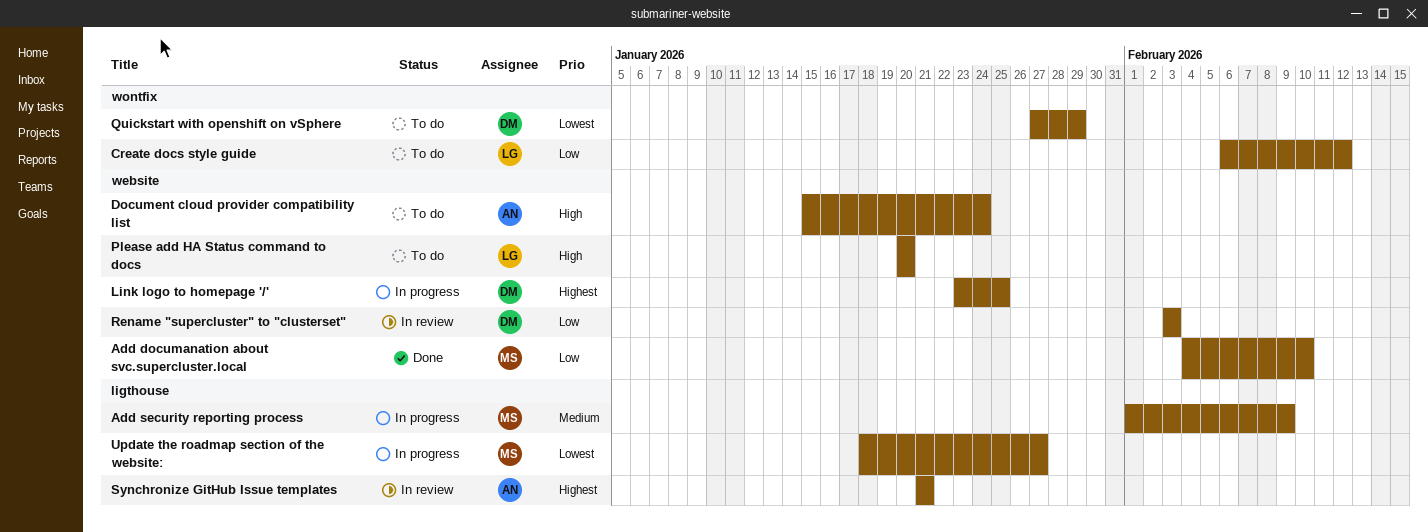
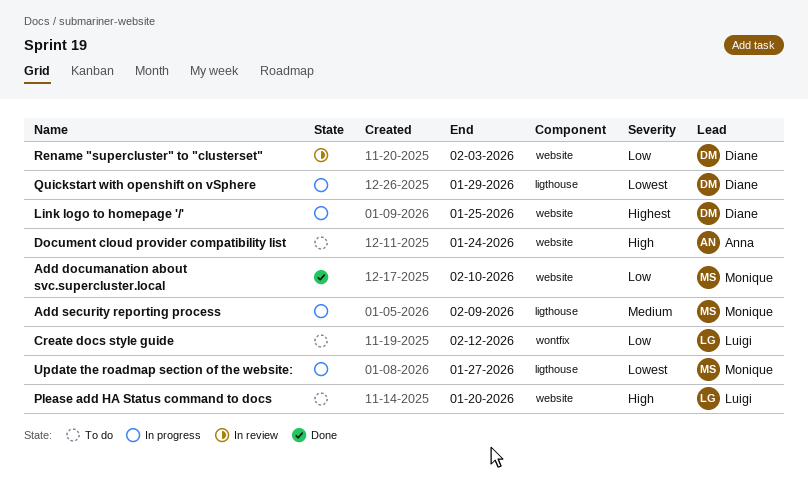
Quickstart with openshift on vSphere, status: To do -> In progress
Quickstart with openshift on vSphere, label: wontfix -> ligthouse
Synchronize GitHub Issue templates: present -> none

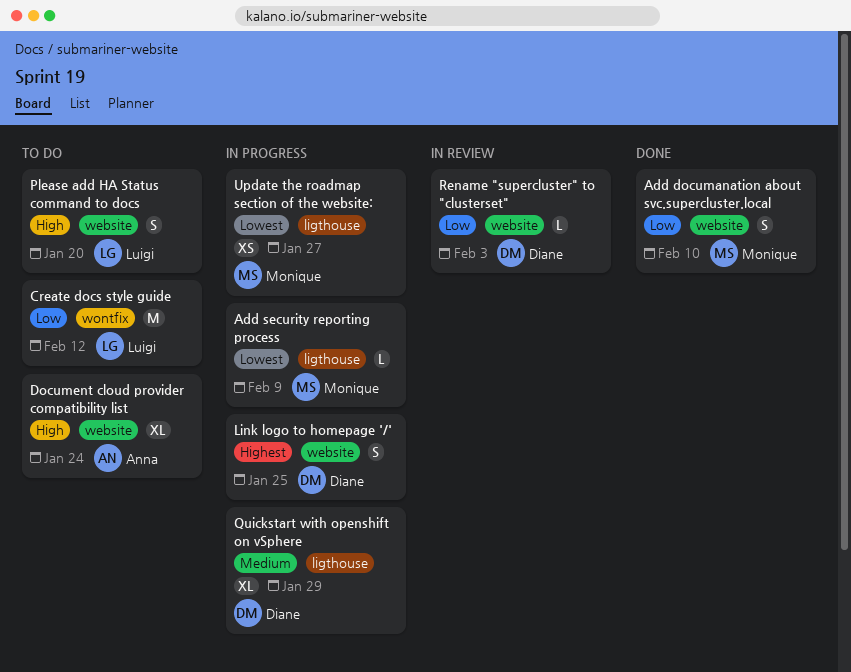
Add security reporting process, priority: Medium -> Lowest
Quickstart with openshift on vSphere, priority: Lowest -> Medium

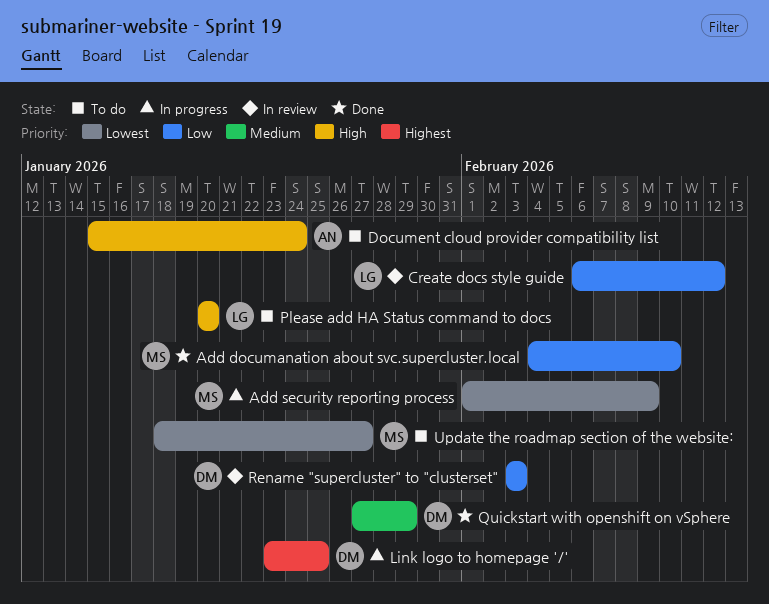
Create docs style guide, status: To do -> In review
Quickstart with openshift on vSphere, status: In progress -> Done
Update the roadmap section of the website:, status: In progress -> To do

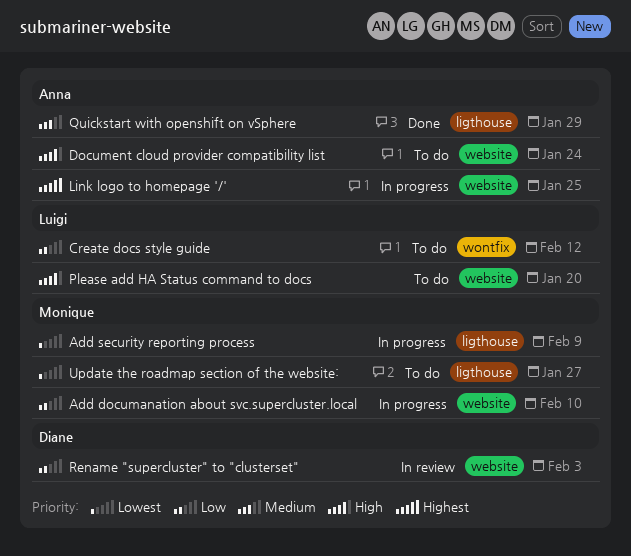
Add documanation about svc.supercluster.local, status: Done -> In progress
Create docs style guide, status: In review -> To do
Link logo to homepage '/', owner: Diane -> Anna
Quickstart with openshift on vSphere, owner: Diane -> Anna

